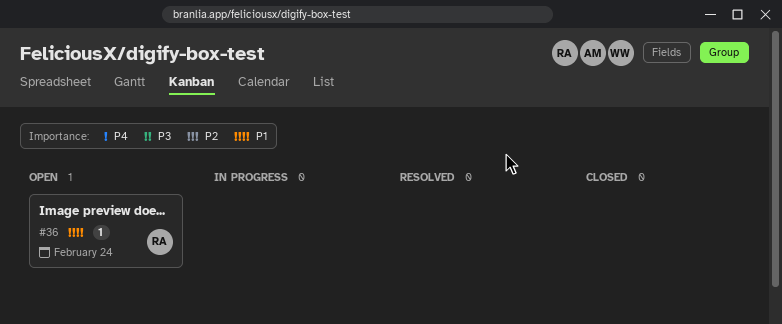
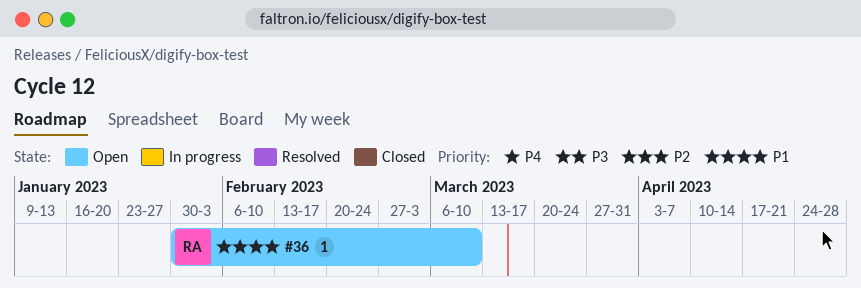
#36, due: Feb 24 -> Mar 10

